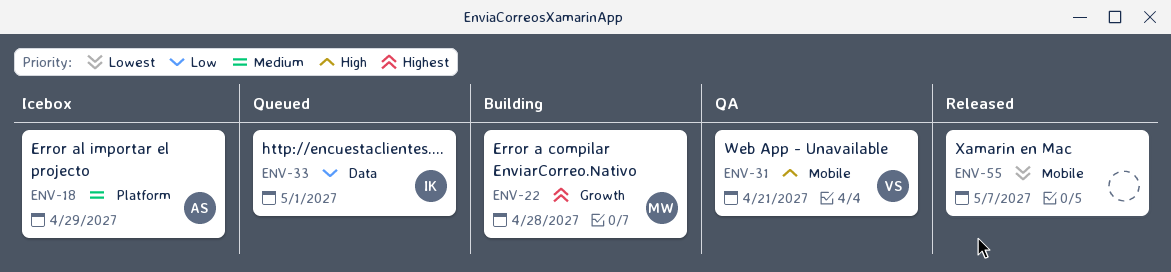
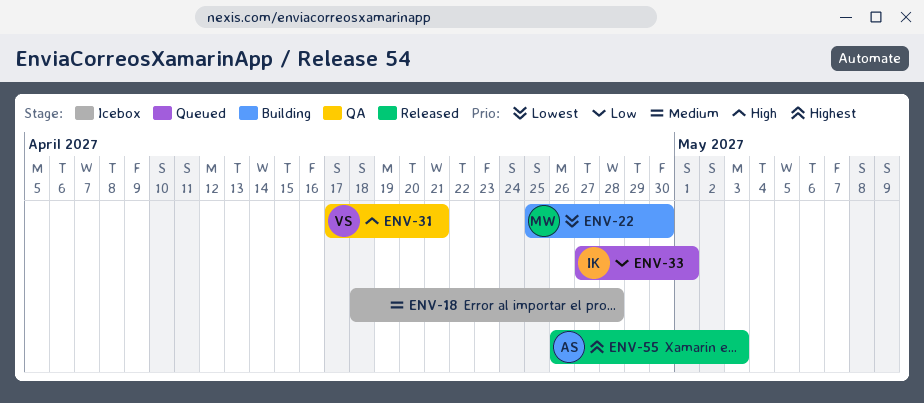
ENV-18, owner: AS -> none
ENV-18, due: Apr 29 -> Apr 28
ENV-22, priority: Highest -> Lowest
ENV-22, due: Apr 28 -> Apr 30
ENV-55, owner: none -> AS
ENV-55, priority: Lowest -> Highest
ENV-55, due: May 7 -> May 3

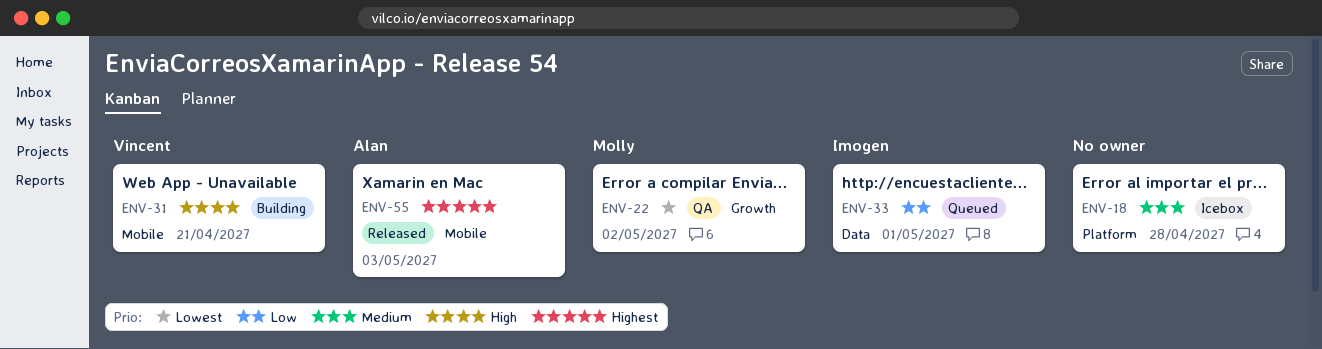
ENV-22, status: Building -> QA
ENV-22, due: Apr 30 -> May 2
ENV-31, status: QA -> Building

